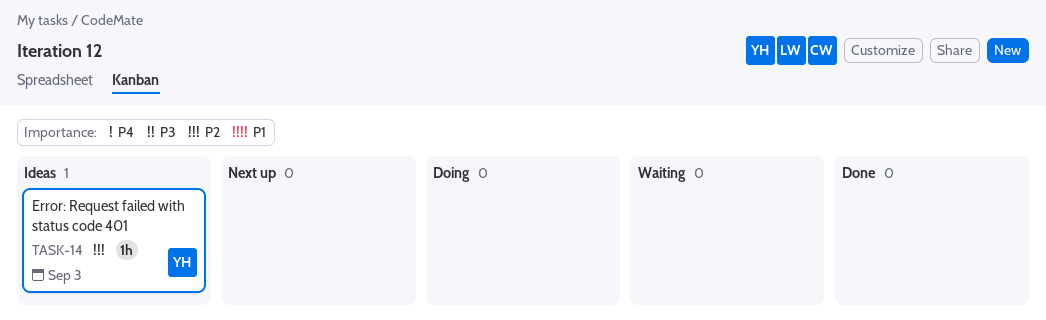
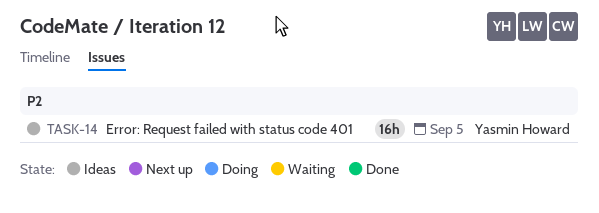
TASK-14, estimate: 1h -> 16h
TASK-14, due: Sep 3 -> Sep 5

